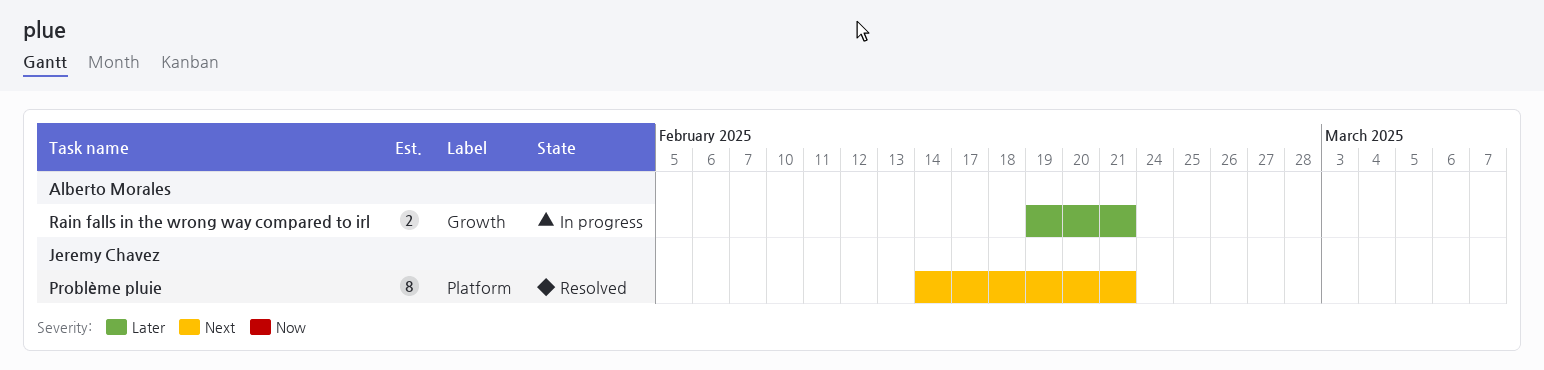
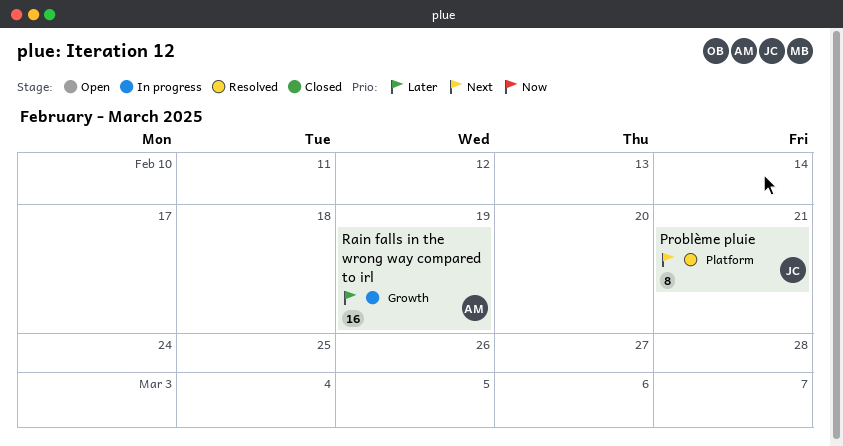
Rain falls in the wrong way compared to irl, estimate: 2 -> 16
Rain falls in the wrong way compared to irl, due: Feb 21 -> Feb 19

